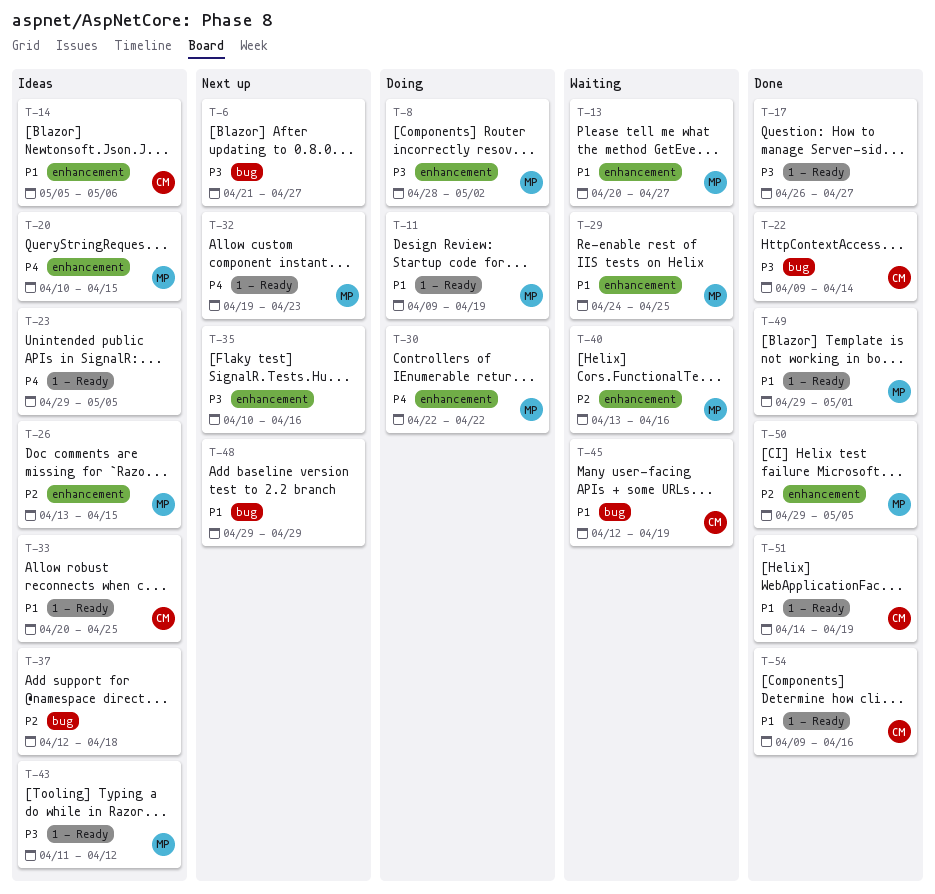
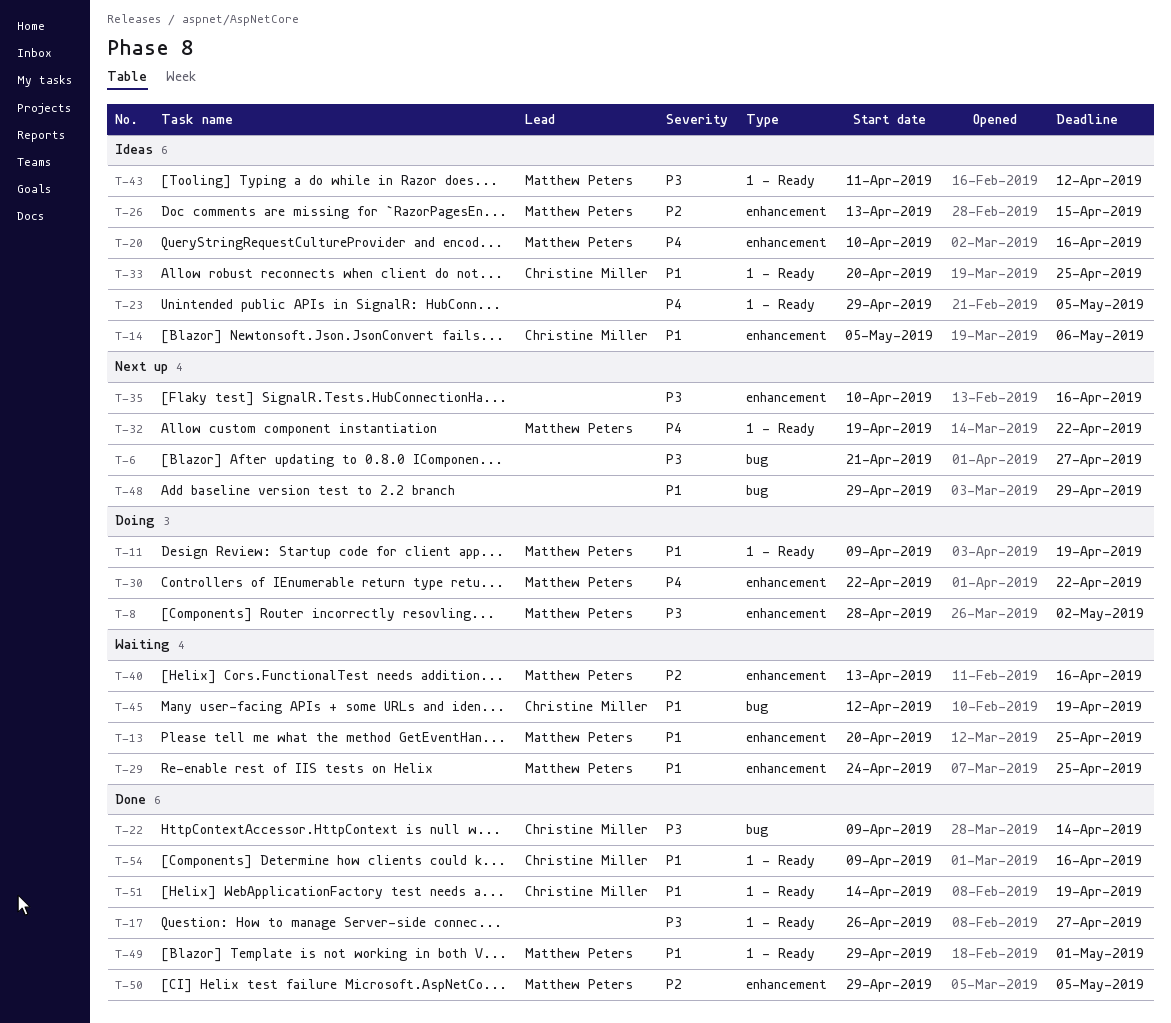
T-13, due: Apr 27 -> Apr 25
T-20, due: Apr 15 -> Apr 16
T-32, due: Apr 23 -> Apr 22
T-37: present -> none

